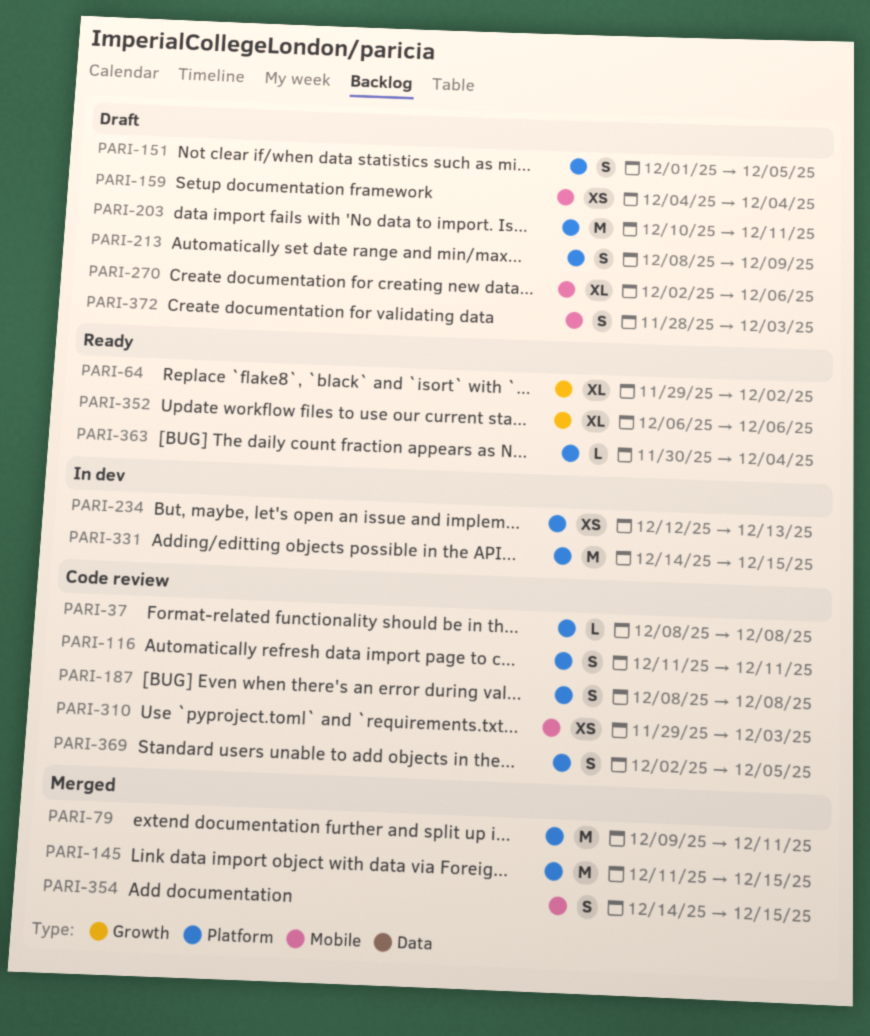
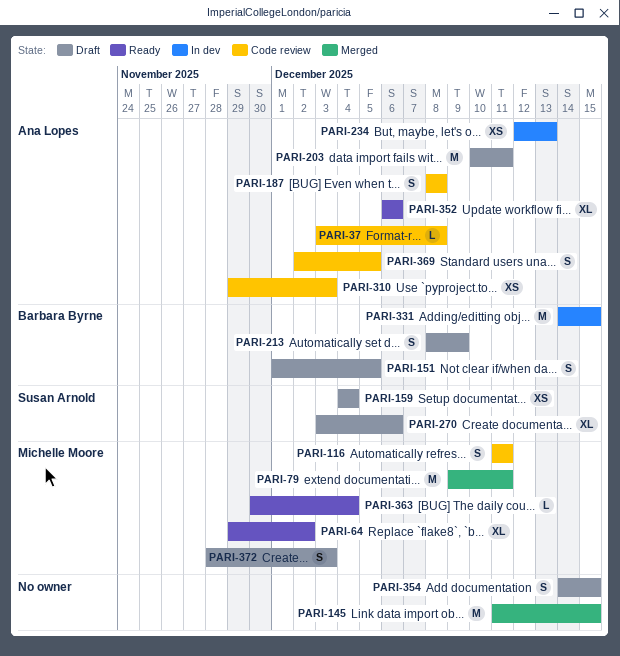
PARI-37, start: Dec 8 -> Dec 3
PARI-270, start: Dec 2 -> Dec 3
PARI-354, status: Merged -> Draft

